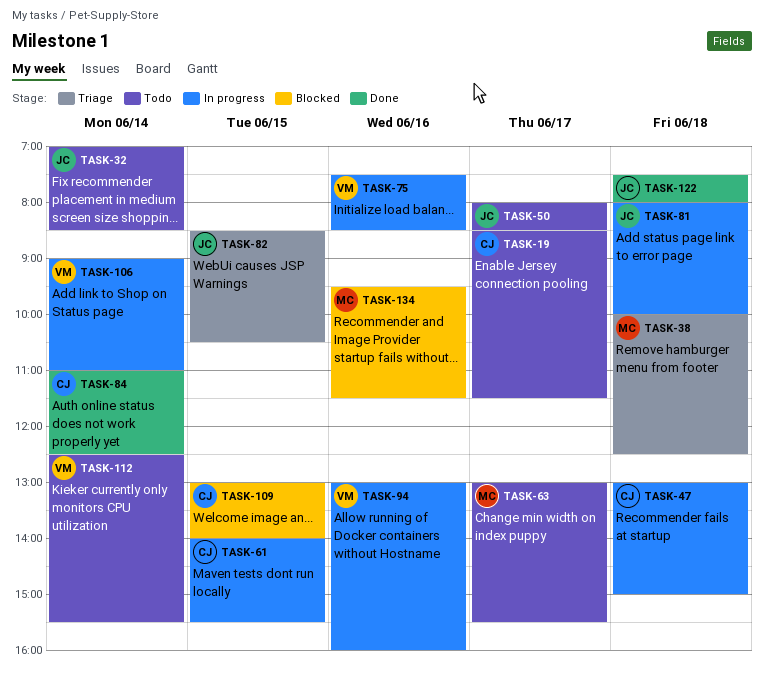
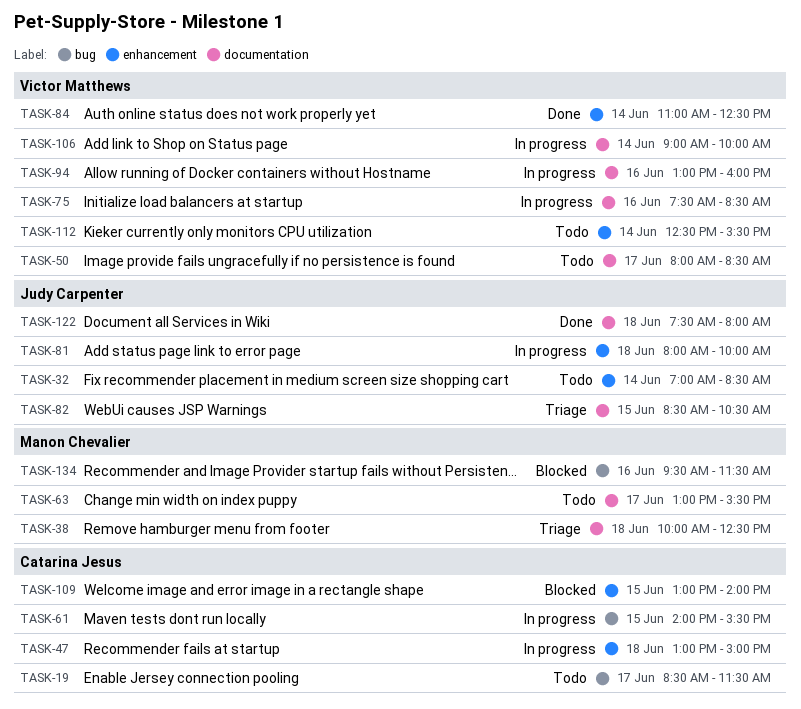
TASK-50, owner: Judy Carpenter -> Victor Matthews
TASK-84, owner: Catarina Jesus -> Victor Matthews
TASK-106, ends: 11:00 -> 10:00

